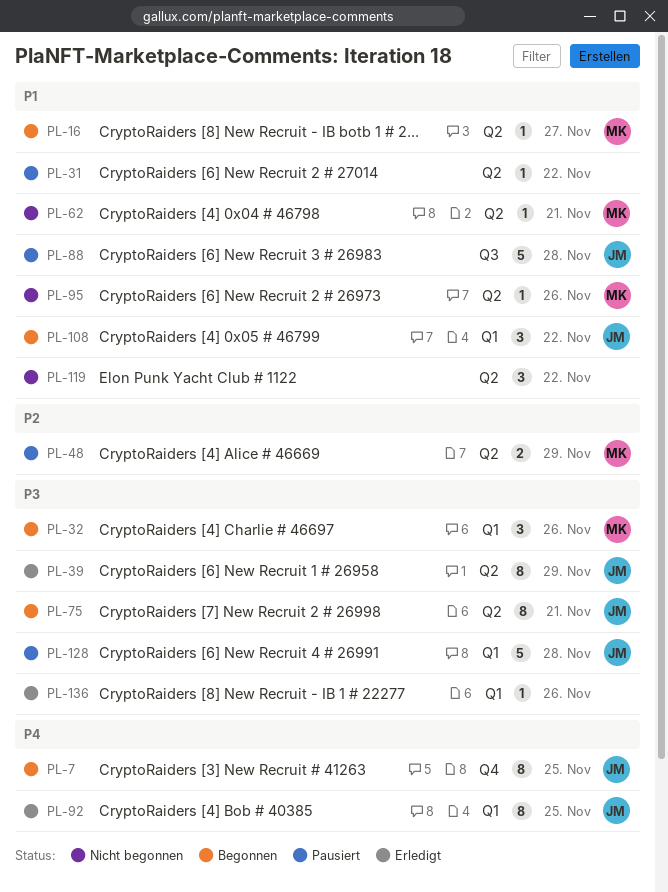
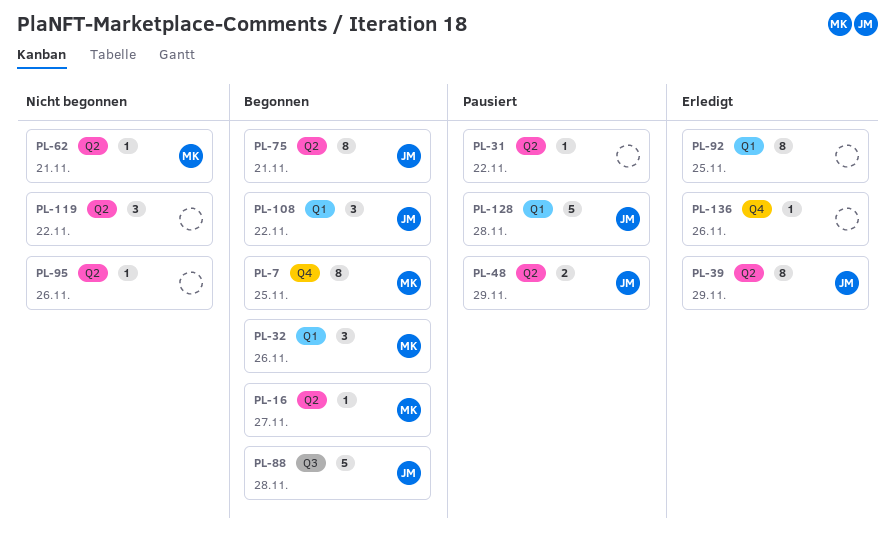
PL-7, owner: JM -> MK
PL-48, owner: MK -> JM
PL-88, status: Pausiert -> Begonnen
PL-92, owner: JM -> none
PL-95, owner: MK -> none
PL-136, label: Q1 -> Q4

